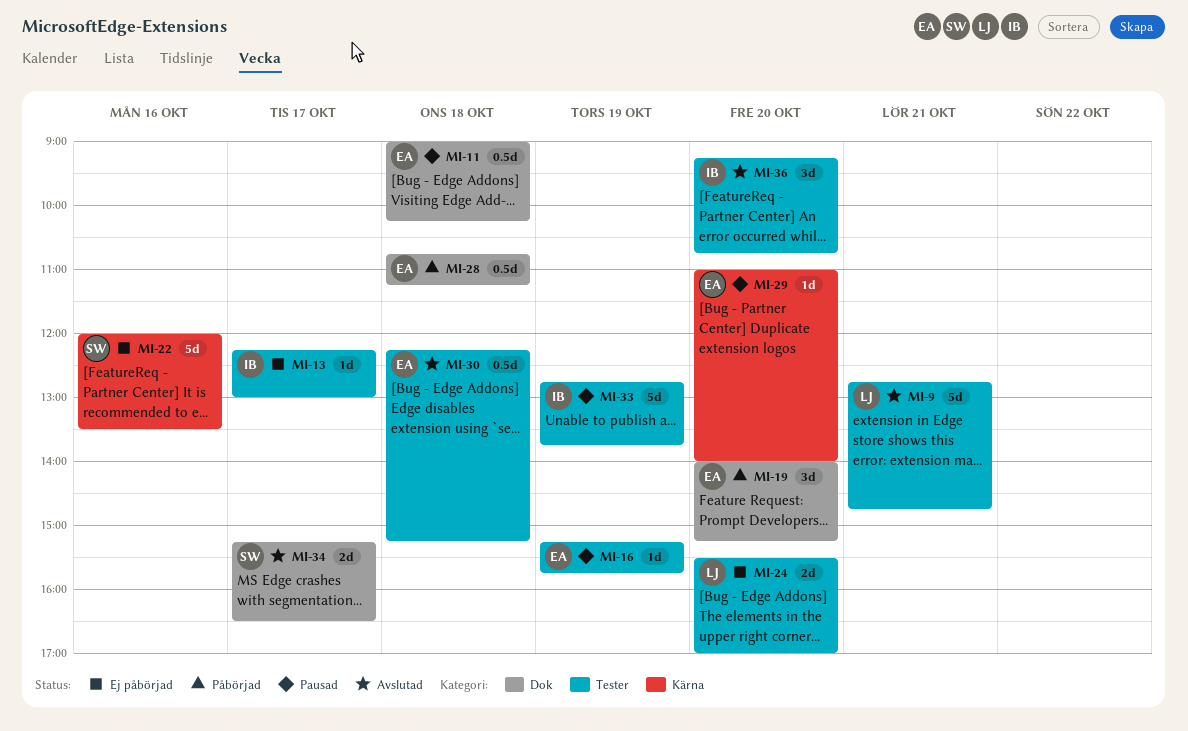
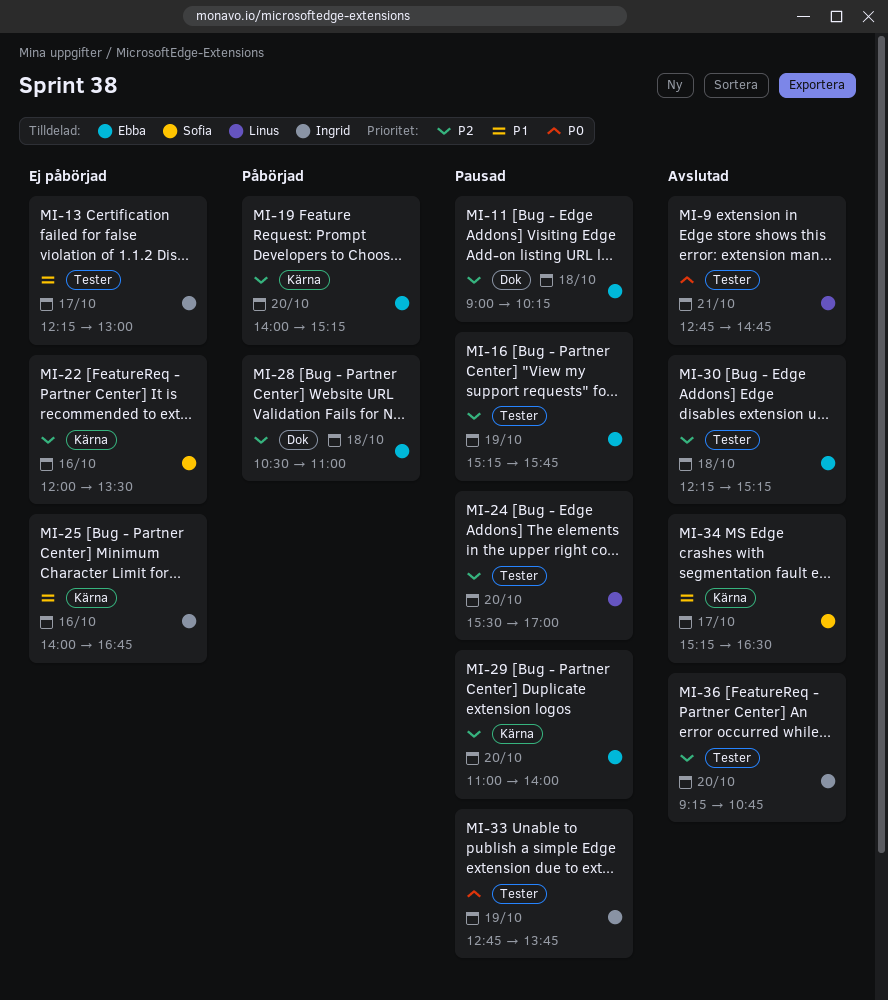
MI-19, label: Dok -> Kärna
MI-24, status: Ej påbörjad -> Pausad
MI-25: none -> present
MI-28, begins: 10:45 -> 10:30
MI-28, ends: 11:15 -> 11:00
MI-34, label: Dok -> Kärna

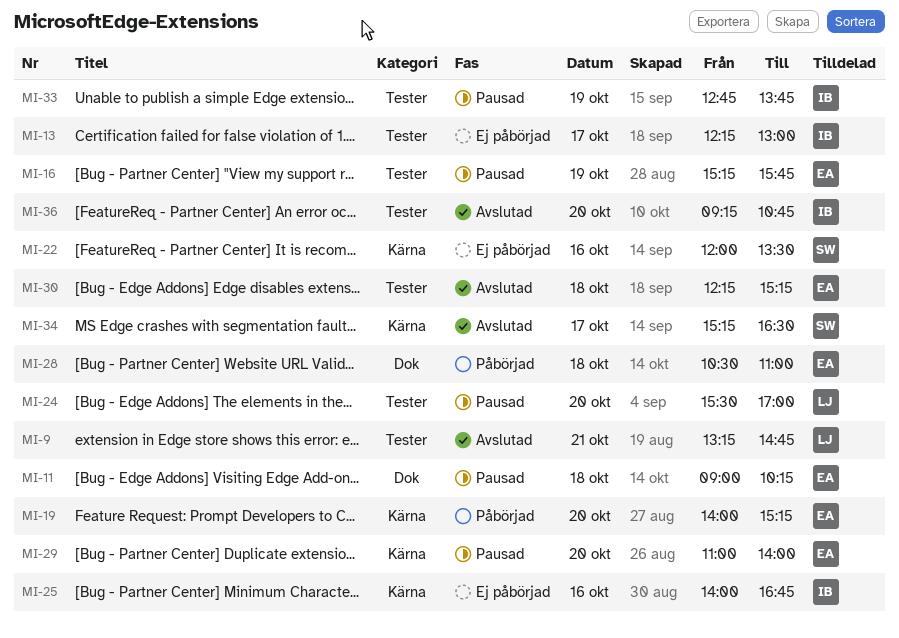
MI-9, begins: 12:45 -> 13:15

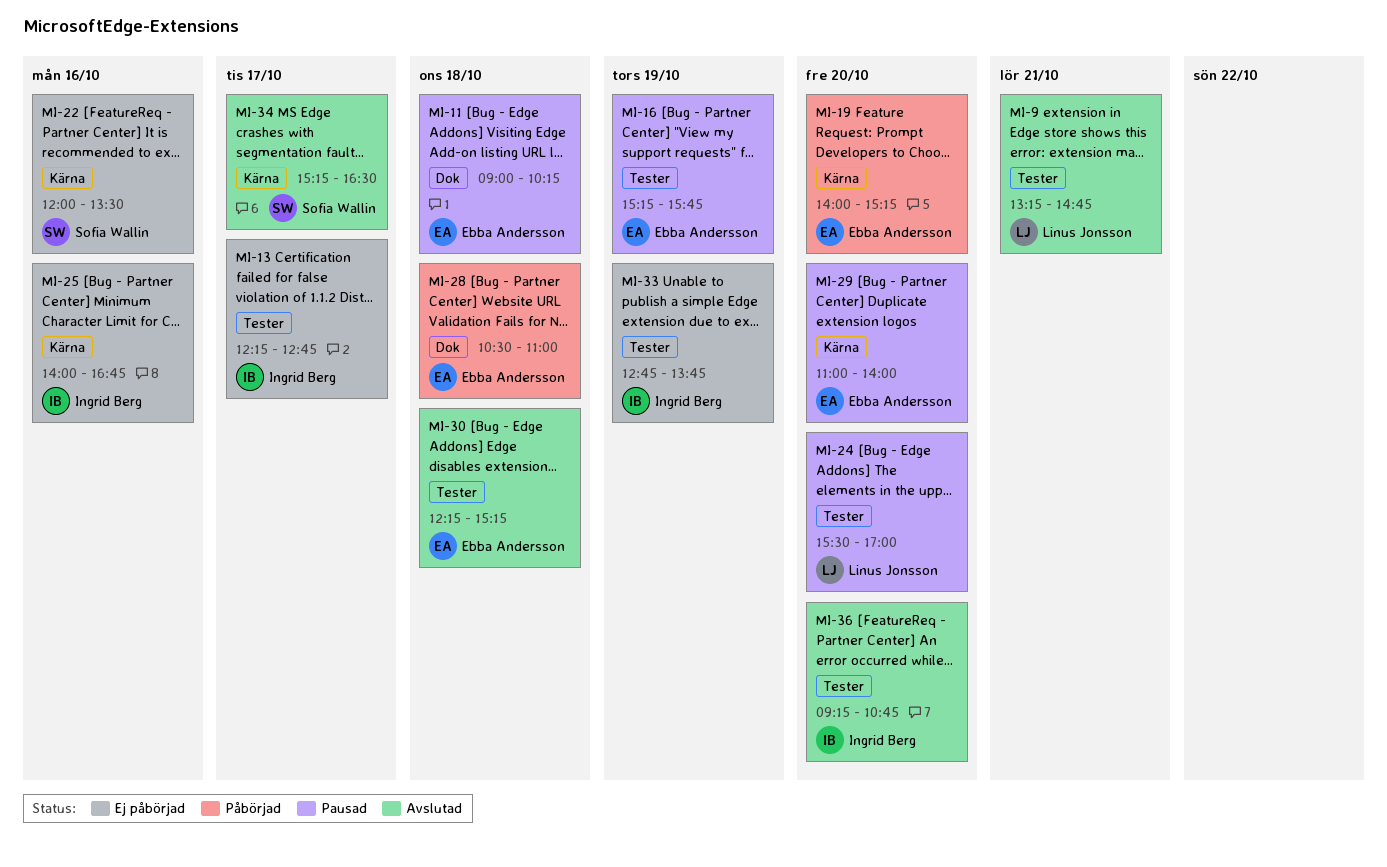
MI-13, ends: 13:00 -> 12:45
MI-33, status: Pausad -> Ej påbörjad

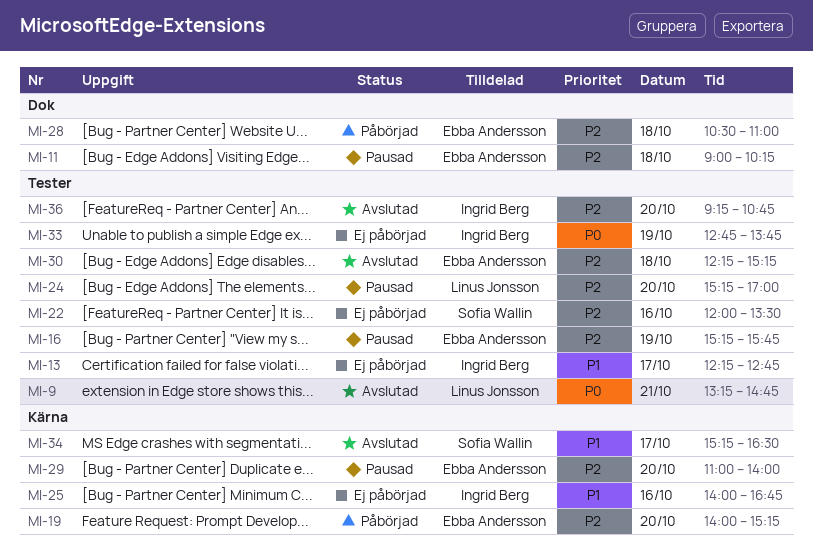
MI-22, label: Kärna -> Tester
MI-24, begins: 15:30 -> 15:15

